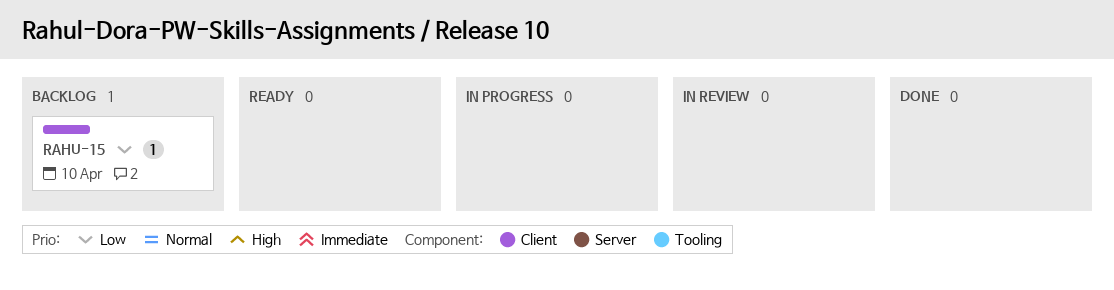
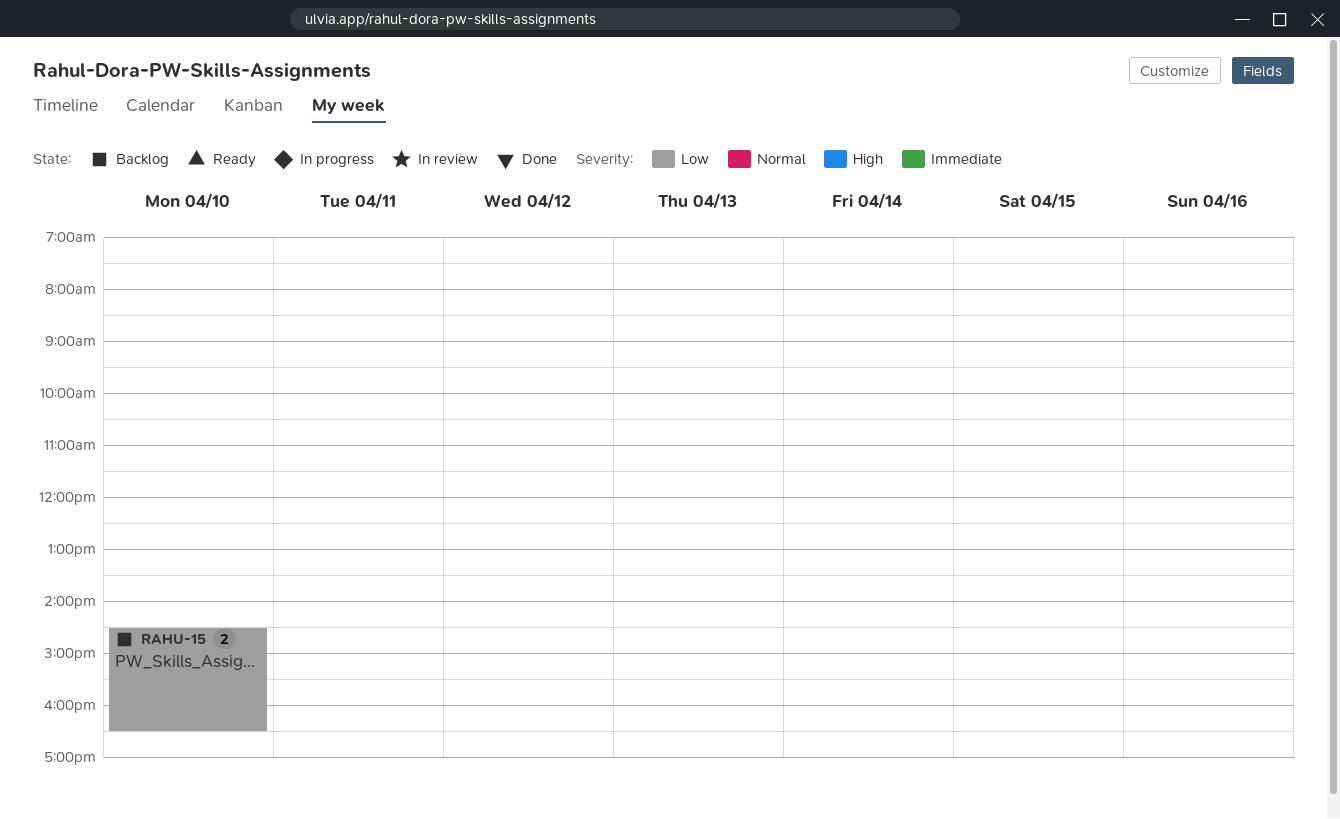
RAHU-15, estimate: 1 -> 2

